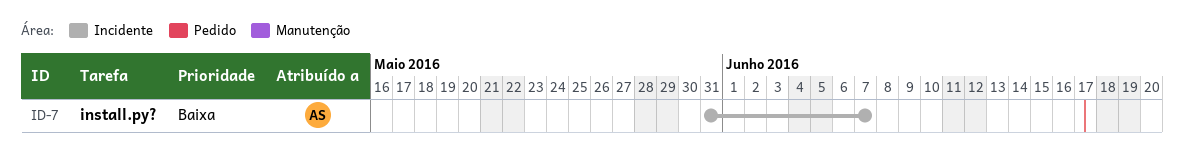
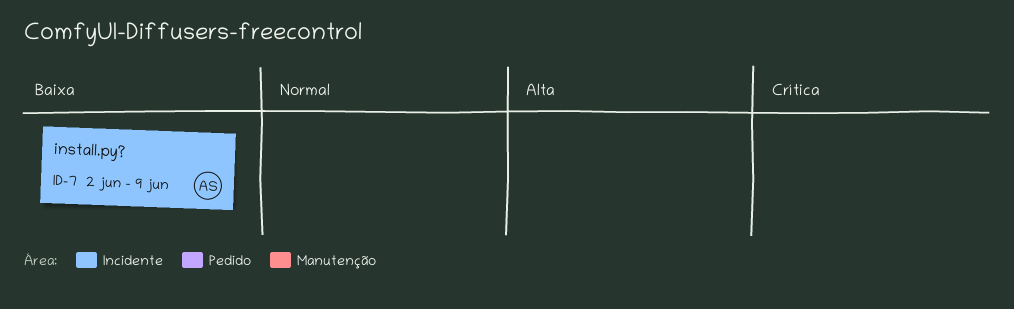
ID-7, start: May 31 -> Jun 2
ID-7, due: Jun 7 -> Jun 9

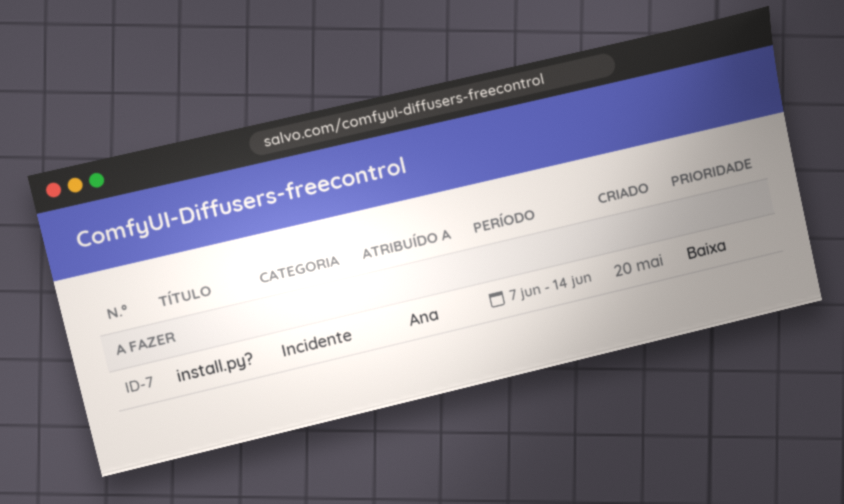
ID-7, start: Jun 2 -> Jun 7
ID-7, due: Jun 9 -> Jun 14

